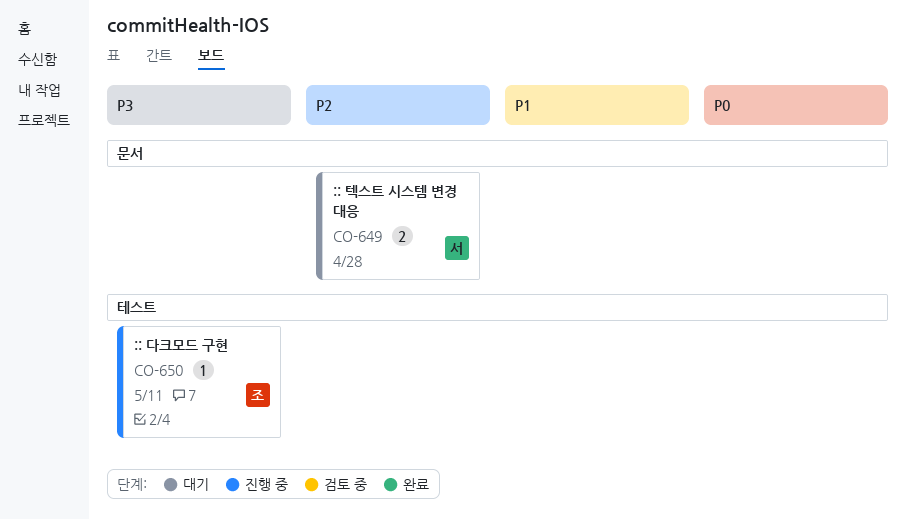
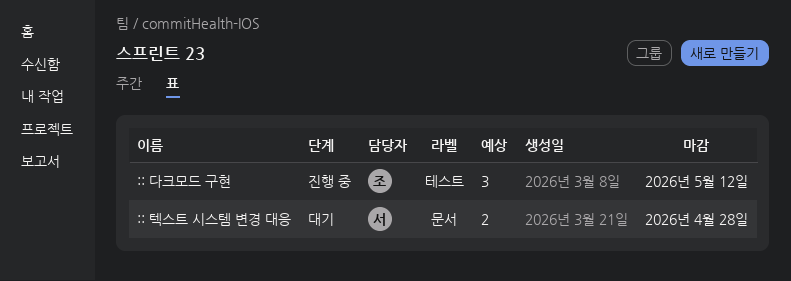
:: 다크모드 구현, estimate: 1 -> 3
:: 다크모드 구현, due: May 11 -> May 12

